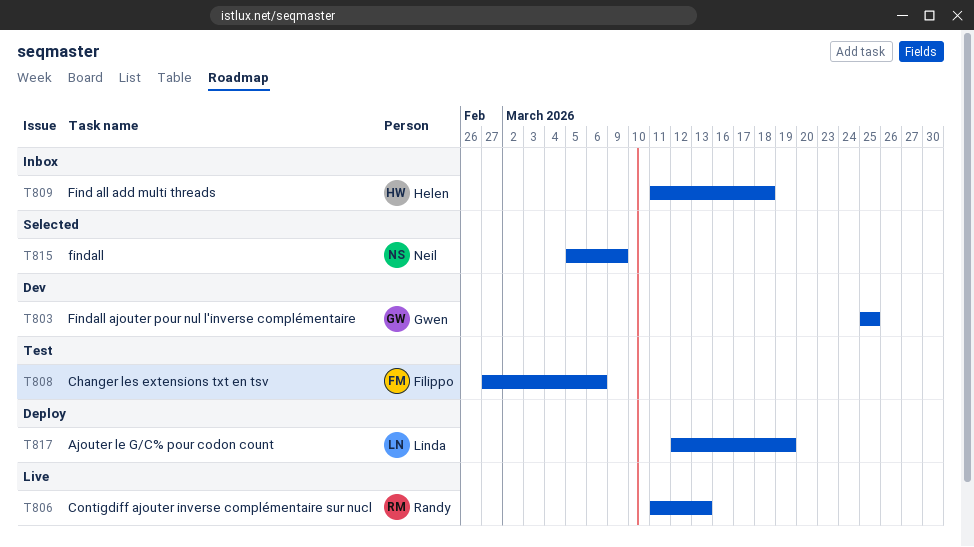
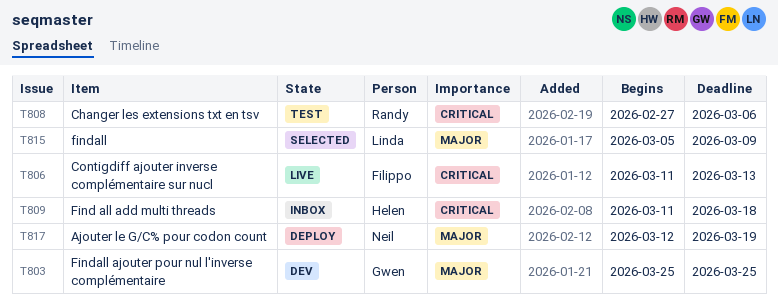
T806, owner: Randy -> Filippo
T808, owner: Filippo -> Randy
T815, owner: Neil -> Linda
T817, owner: Linda -> Neil

